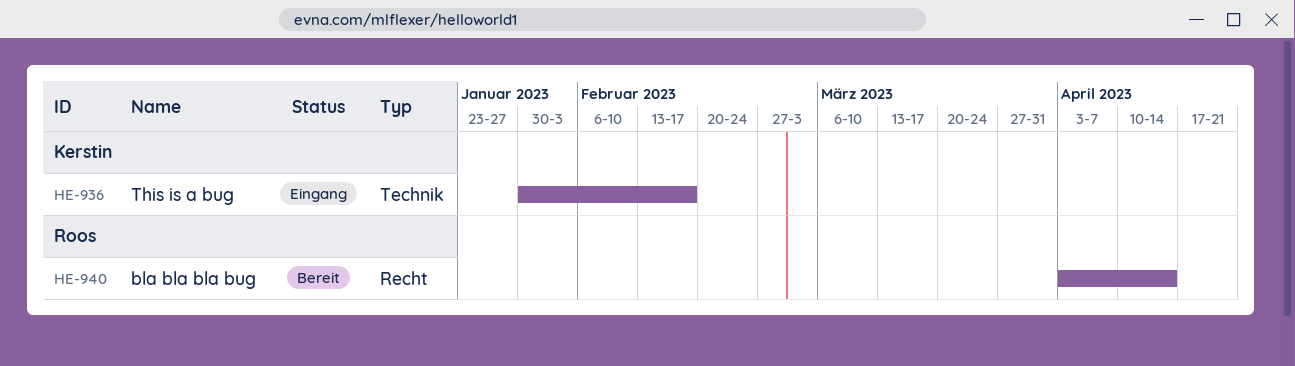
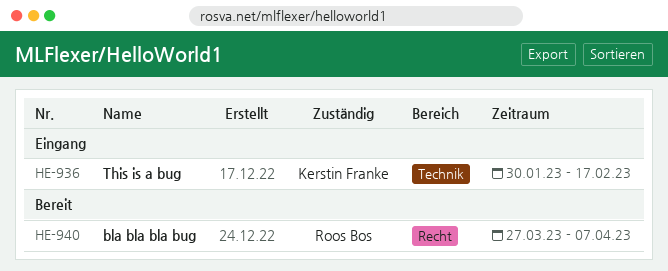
HE-940, start: Apr 3 -> Mar 27
HE-940, due: Apr 14 -> Apr 7

